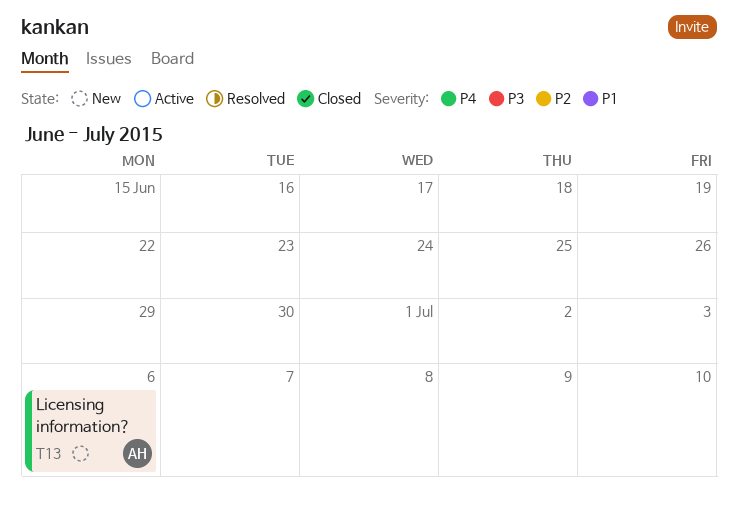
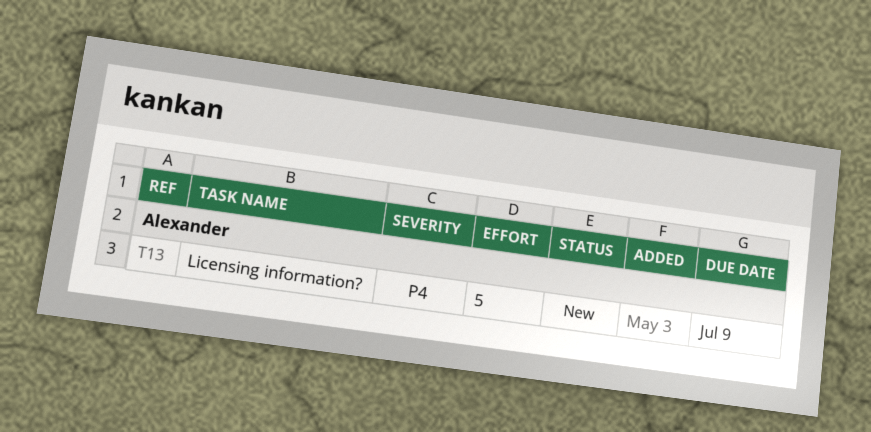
T13, due: Jul 6 -> Jul 9

